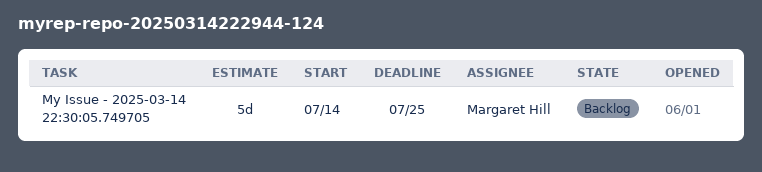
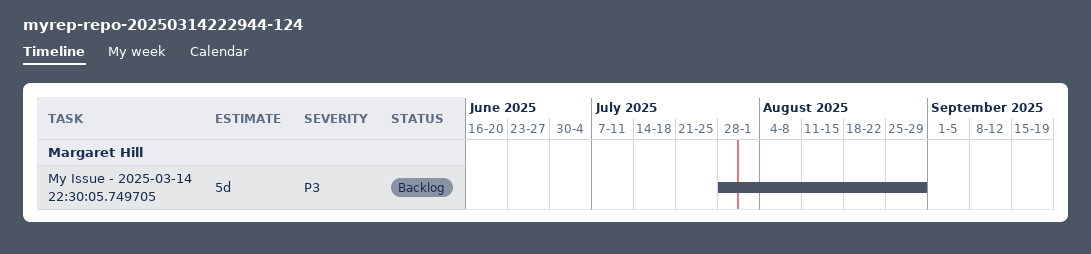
My Issue - 2025-03-14 22:30:05.749705, start: Jul 14 -> Jul 28
My Issue - 2025-03-14 22:30:05.749705, due: Jul 25 -> Aug 29

